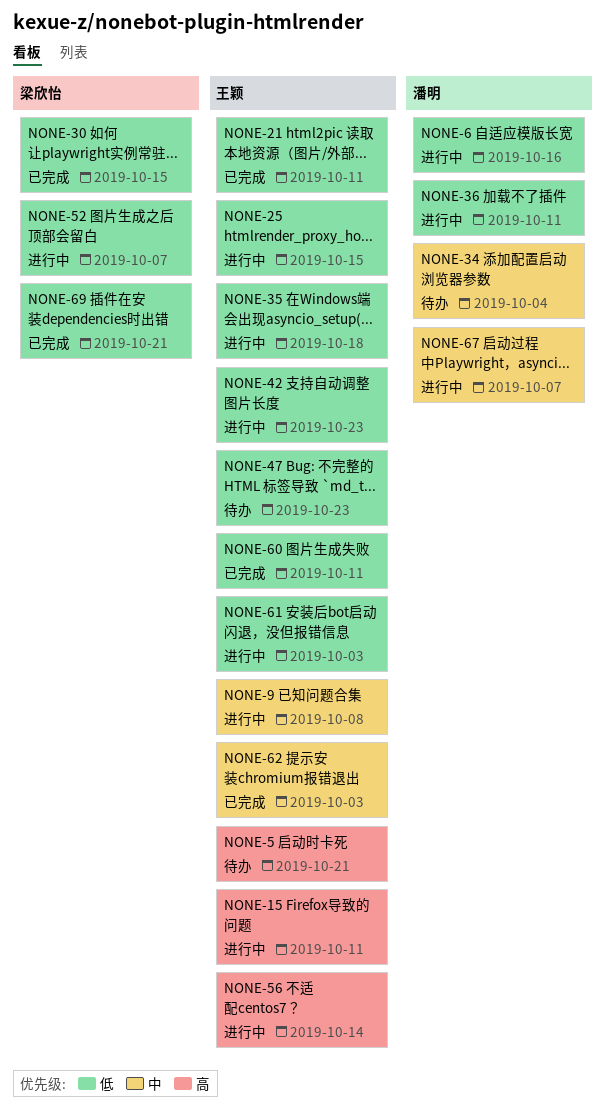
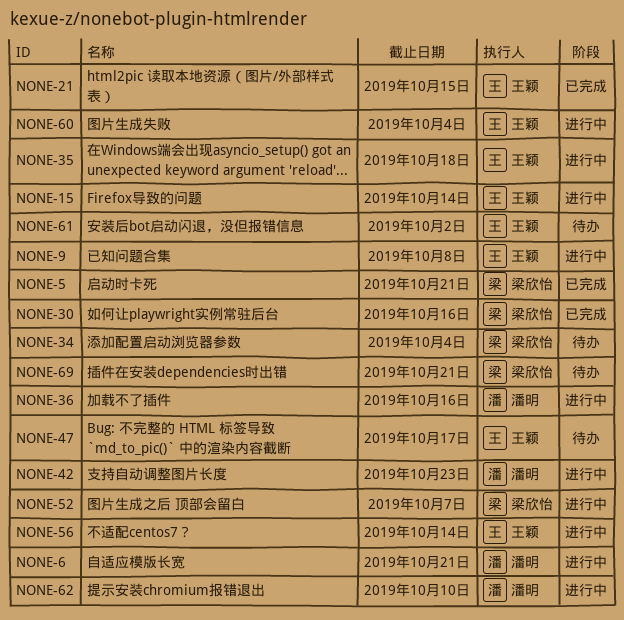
NONE-5, status: 待办 -> 已完成
NONE-5, owner: 王颖 -> 梁欣怡
NONE-6, due: Oct 16 -> Oct 21
NONE-15, due: Oct 11 -> Oct 14
NONE-21, due: Oct 11 -> Oct 15
NONE-25: present -> none
NONE-30, due: Oct 15 -> Oct 16
NONE-34, owner: 潘明 -> 梁欣怡
NONE-36, due: Oct 11 -> Oct 16
NONE-42, owner: 王颖 -> 潘明
NONE-47, due: Oct 23 -> Oct 17
NONE-60, status: 已完成 -> 进行中
NONE-60, due: Oct 11 -> Oct 4
NONE-61, status: 进行中 -> 待办
NONE-61, due: Oct 3 -> Oct 2
NONE-62, status: 已完成 -> 进行中
NONE-62, owner: 王颖 -> 潘明
NONE-62, due: Oct 3 -> Oct 10
NONE-67: present -> none
NONE-69, status: 已完成 -> 待办

